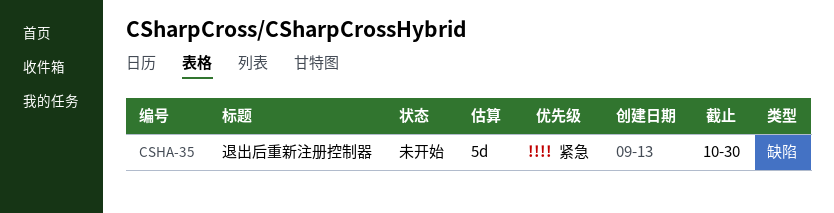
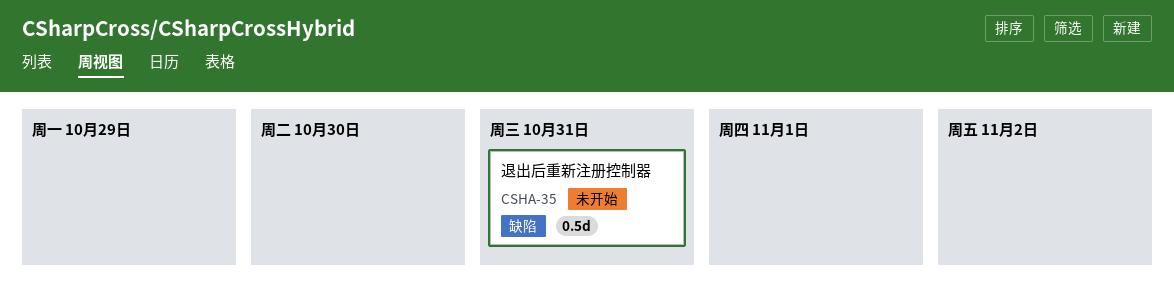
CSHA-35, estimate: 5d -> 0.5d
CSHA-35, due: Oct 30 -> Oct 31

